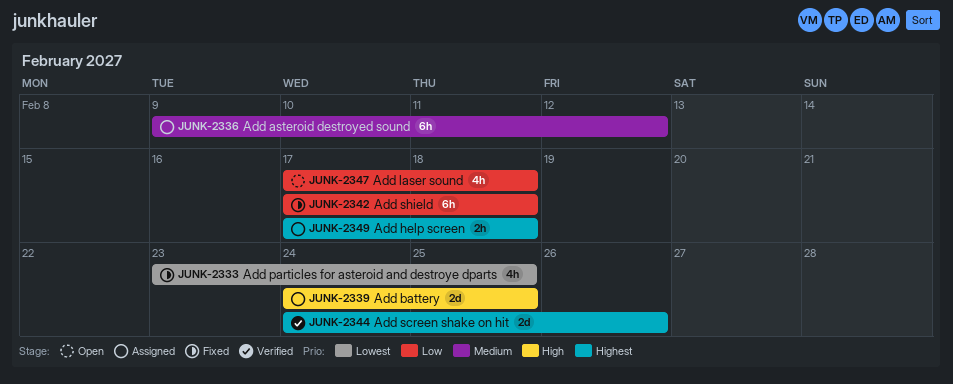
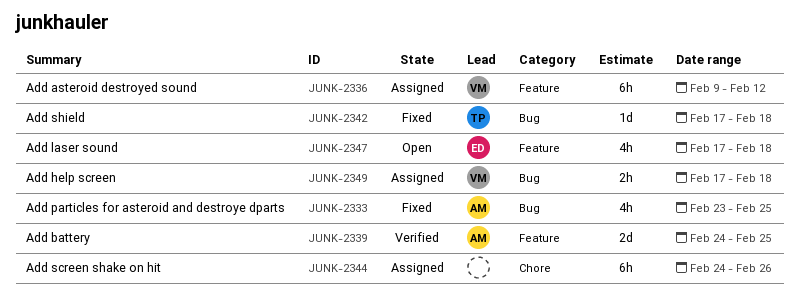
JUNK-2339, status: Assigned -> Verified
JUNK-2342, estimate: 6h -> 1d
JUNK-2344, status: Verified -> Assigned
JUNK-2344, estimate: 2d -> 6h

